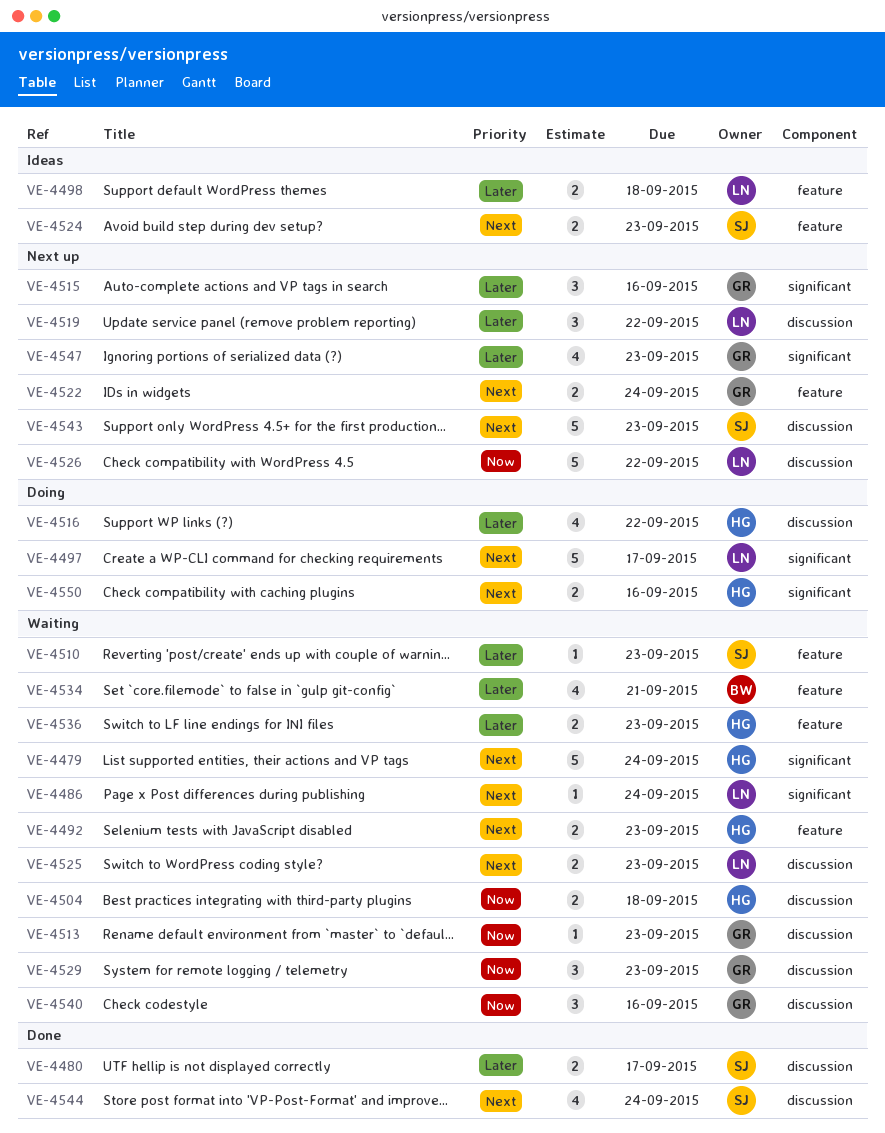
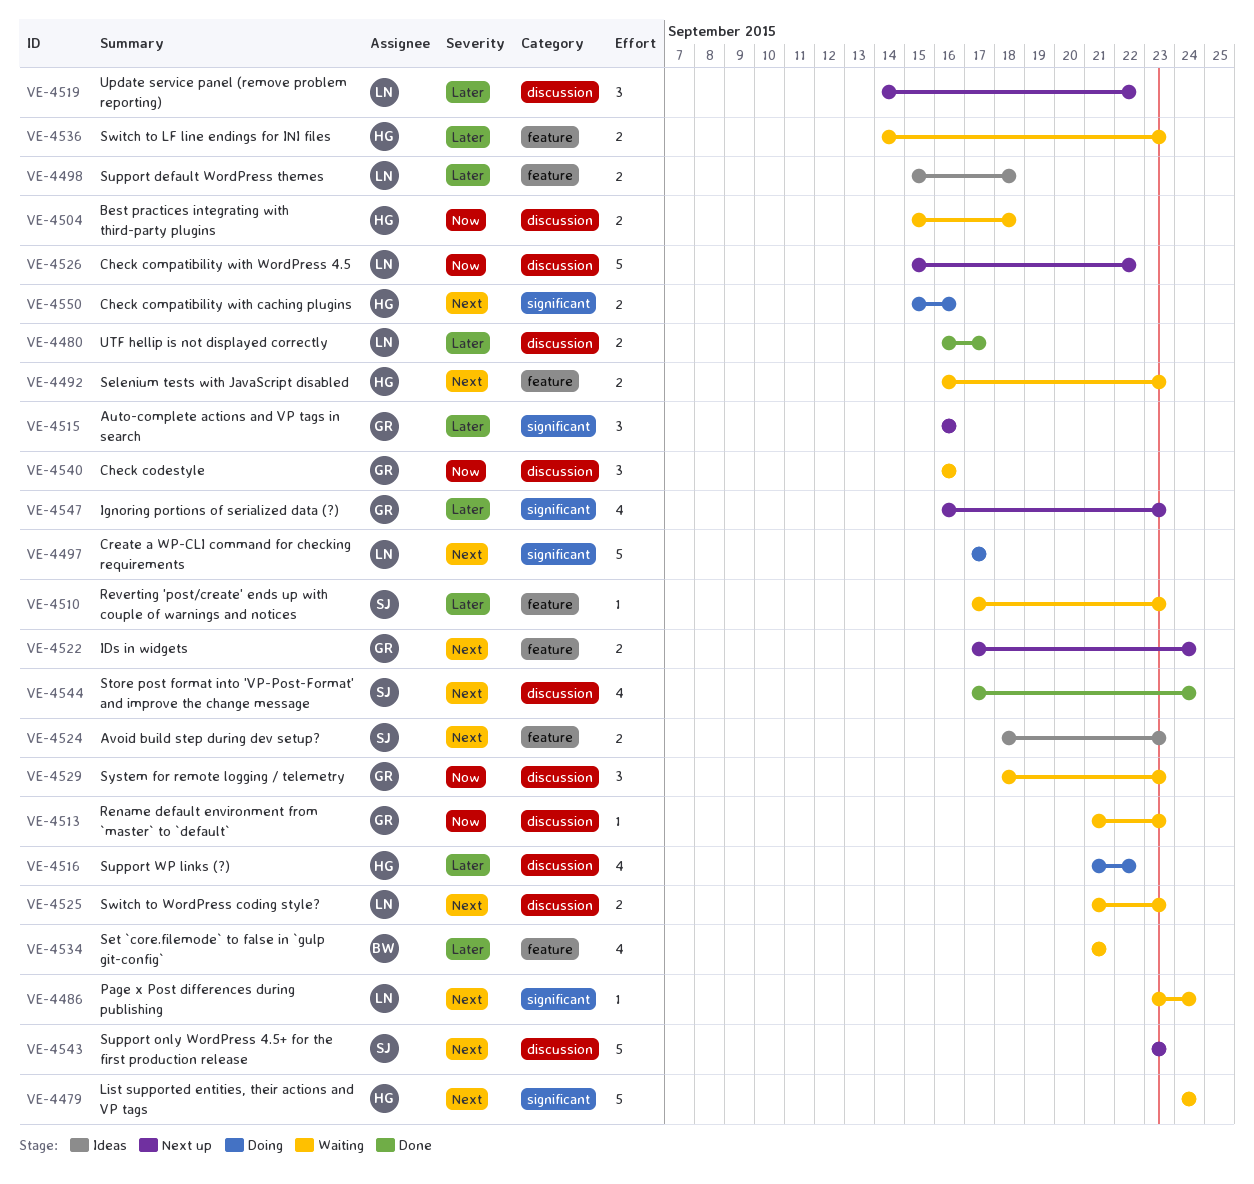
VE-4480, owner: SJ -> LN

